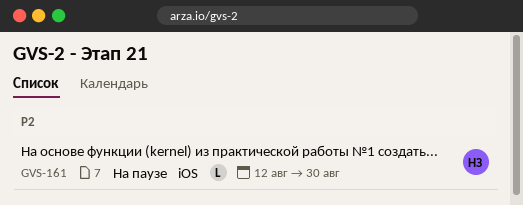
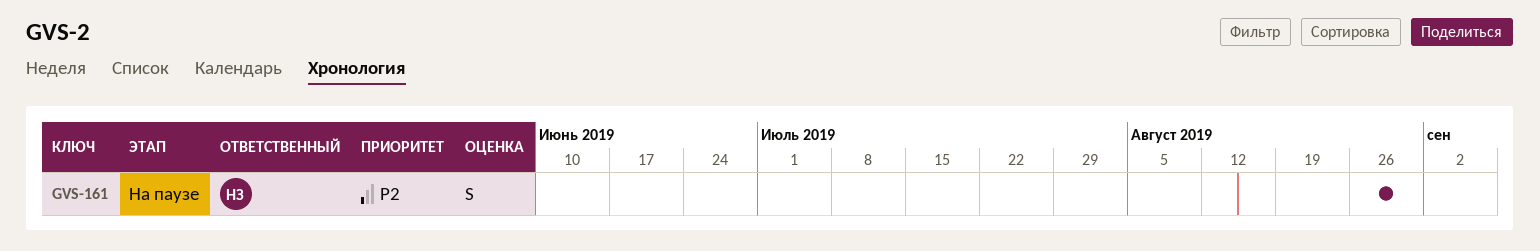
GVS-161, estimate: L -> S
GVS-161, start: Aug 12 -> Aug 26

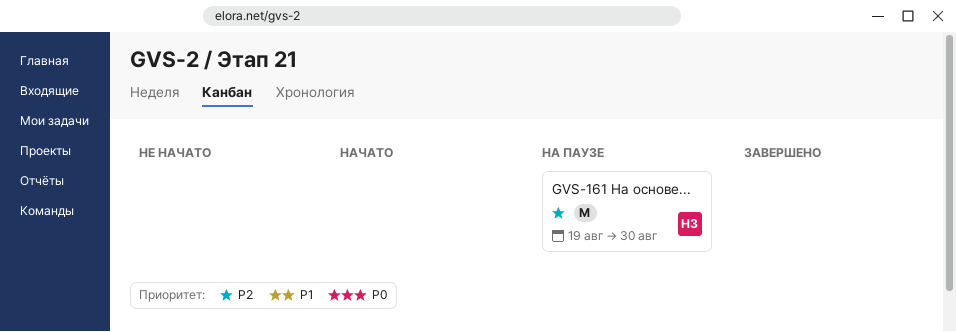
GVS-161, estimate: S -> M
GVS-161, start: Aug 26 -> Aug 19

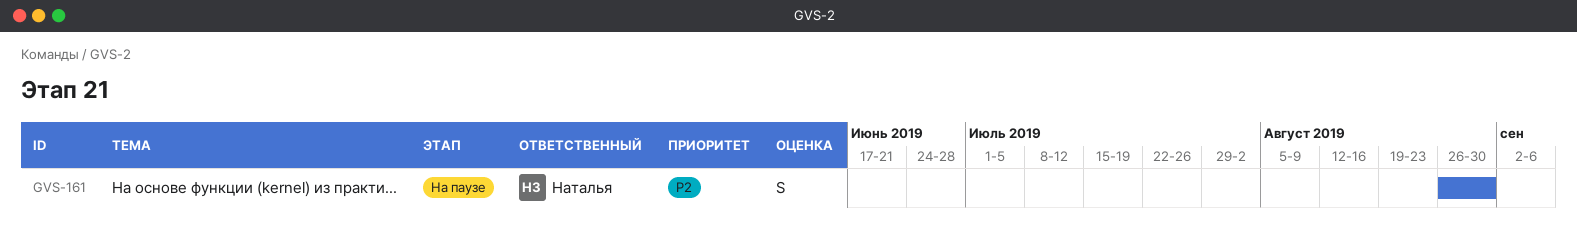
GVS-161, estimate: M -> S
GVS-161, start: Aug 19 -> Aug 26

